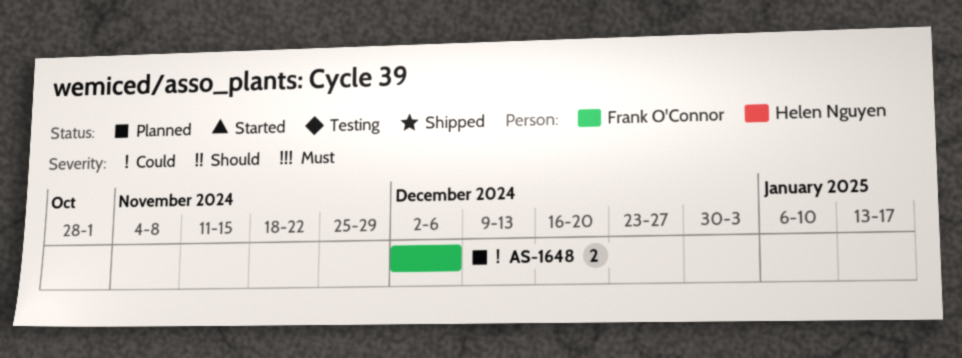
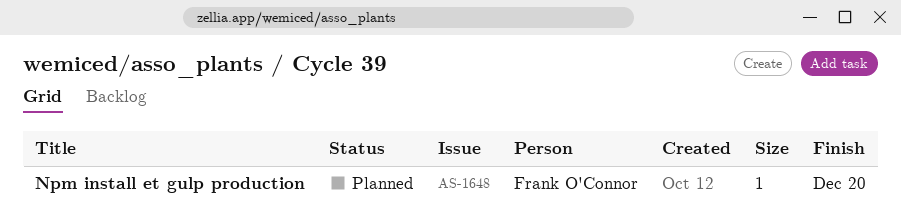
AS-1648, estimate: 2 -> 1
AS-1648, due: Dec 6 -> Dec 20

